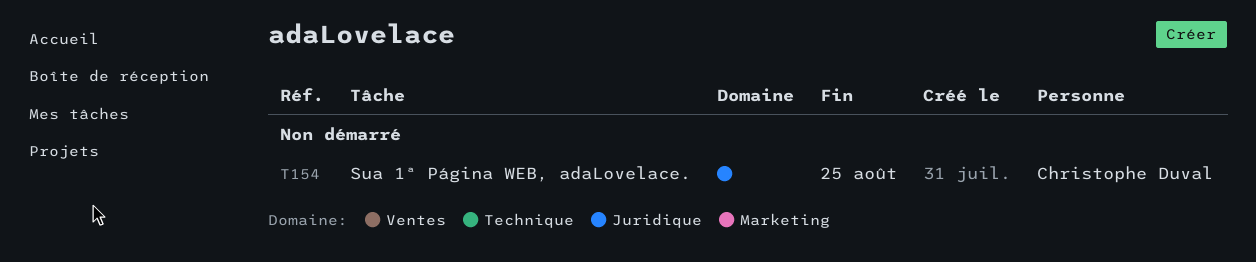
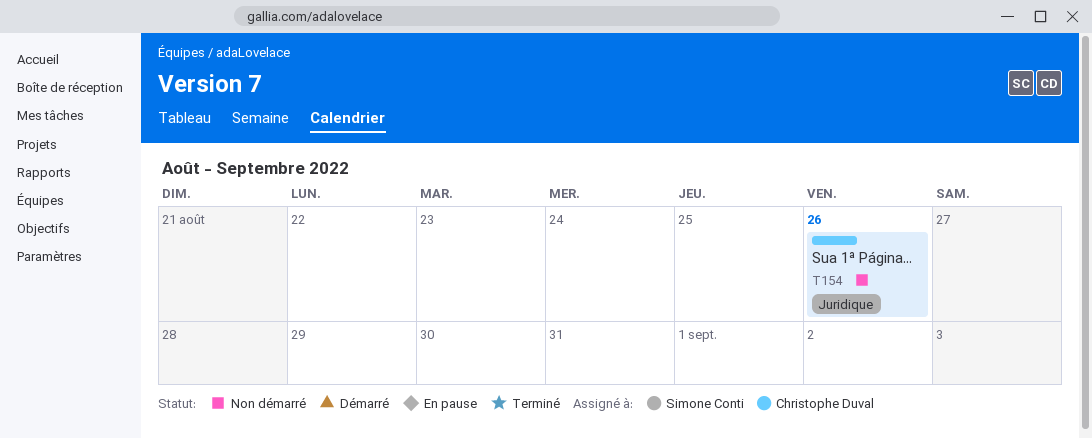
T154, due: Aug 25 -> Aug 26

